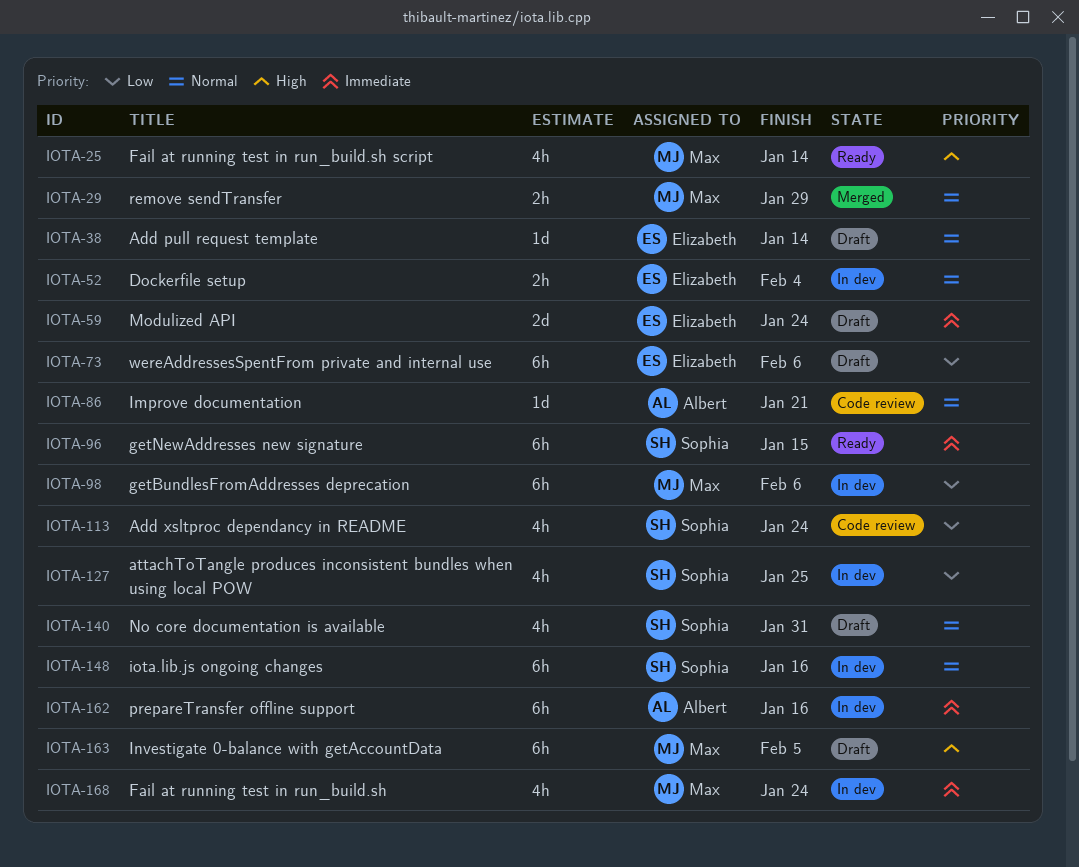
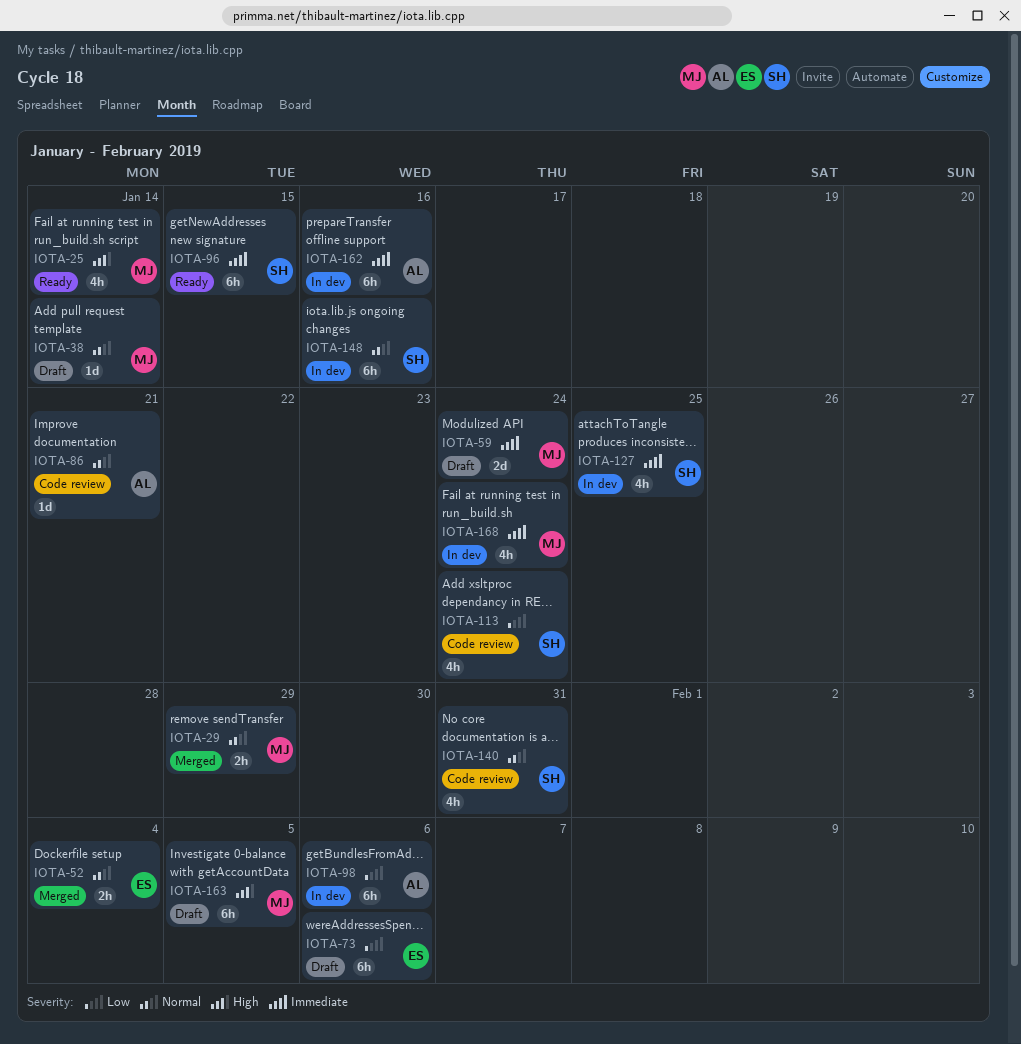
IOTA-38, owner: Elizabeth -> Max
IOTA-52, status: In dev -> Merged
IOTA-59, owner: Elizabeth -> Max
IOTA-98, owner: Max -> Albert
IOTA-127, priority: Low -> Immediate
IOTA-140, status: Draft -> Code review

